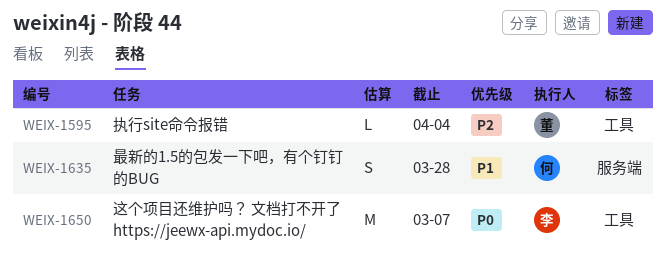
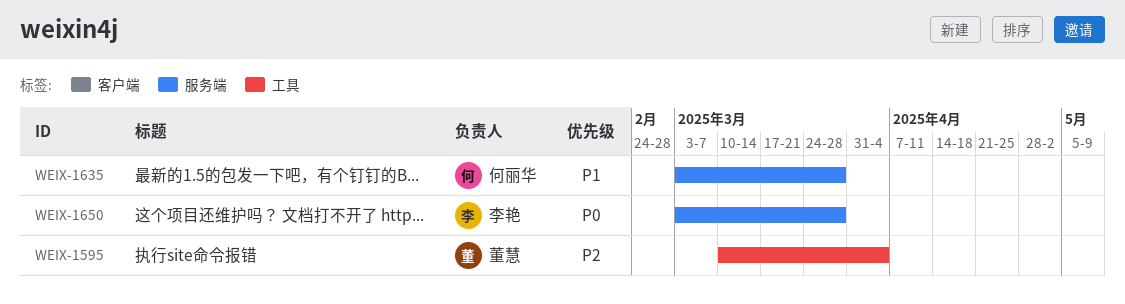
WEIX-1650, label: 工具 -> 服务端
WEIX-1650, due: Mar 7 -> Mar 28

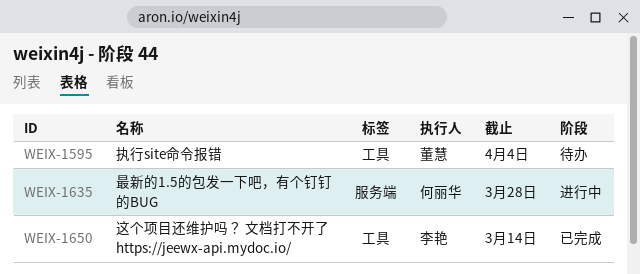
WEIX-1650, label: 服务端 -> 工具
WEIX-1650, due: Mar 28 -> Mar 14

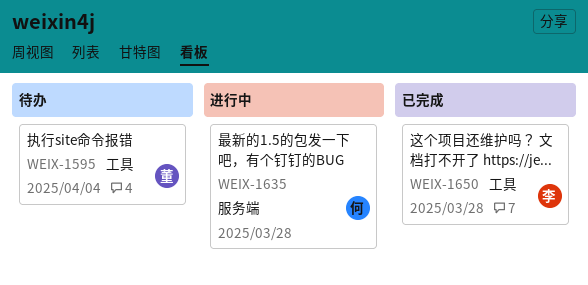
WEIX-1650, due: Mar 14 -> Mar 28

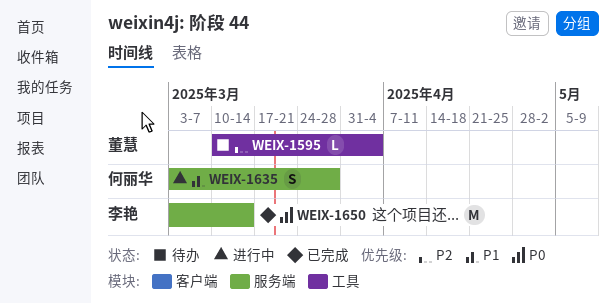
WEIX-1650, label: 工具 -> 服务端
WEIX-1650, due: Mar 28 -> Mar 14

